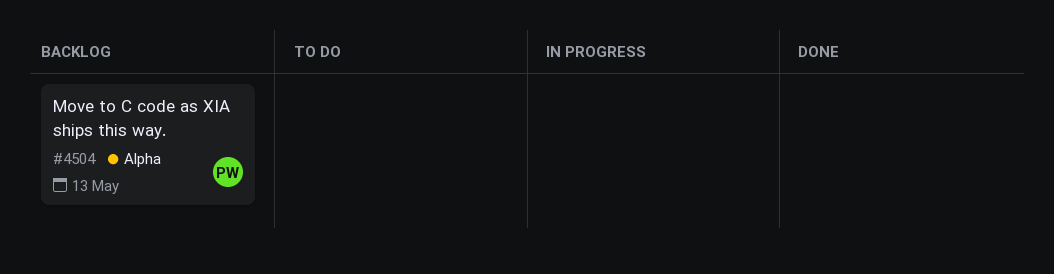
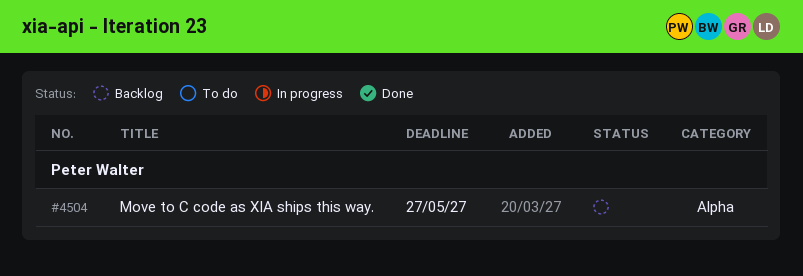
#4504, due: May 13 -> May 27

